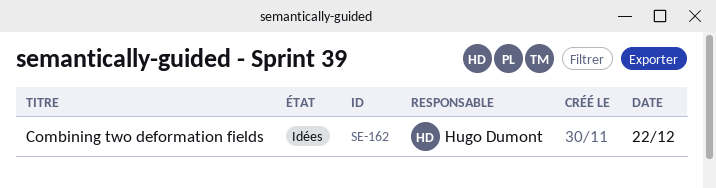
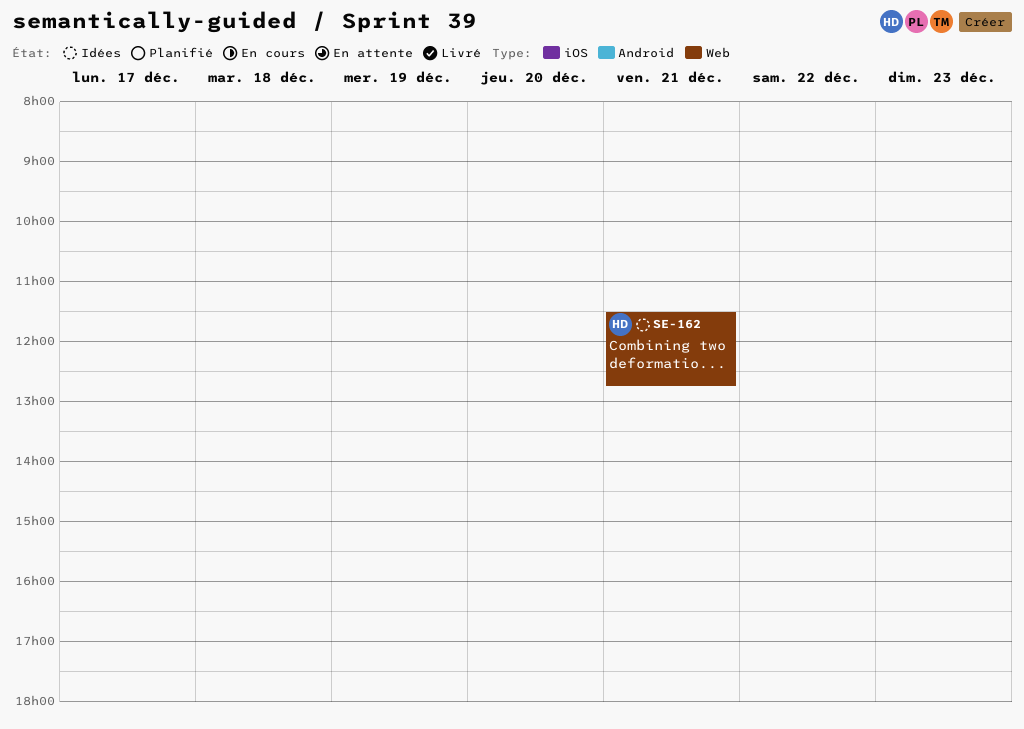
SE-162, day: Dec 22 -> Dec 21

